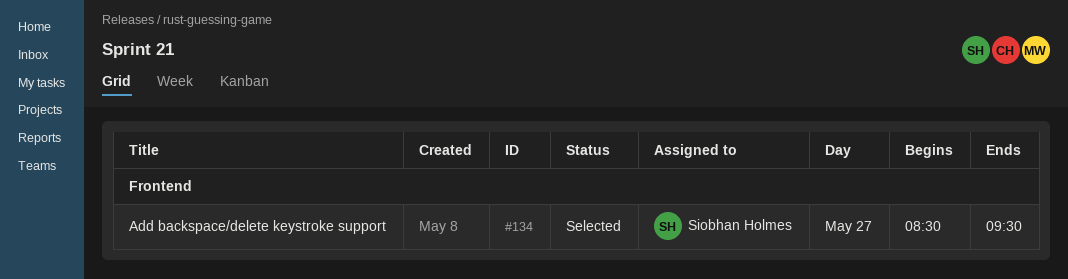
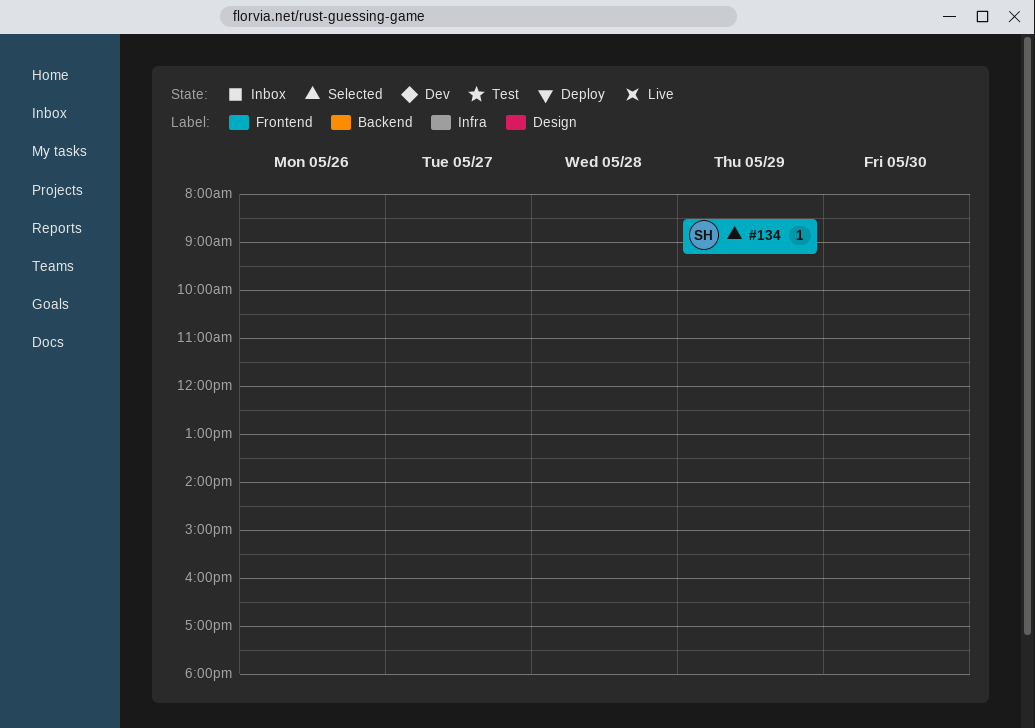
#134, day: May 27 -> May 29
#134, ends: 09:30 -> 09:15

